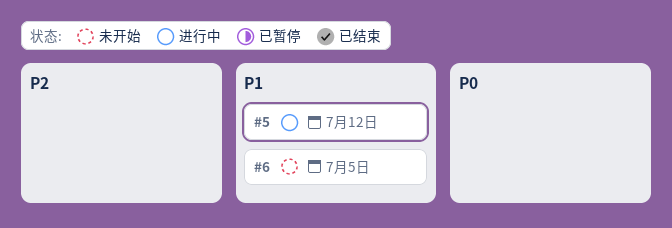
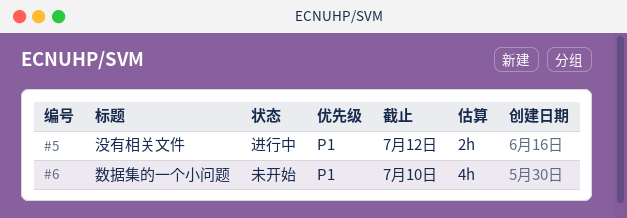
#6, due: Jul 5 -> Jul 10

